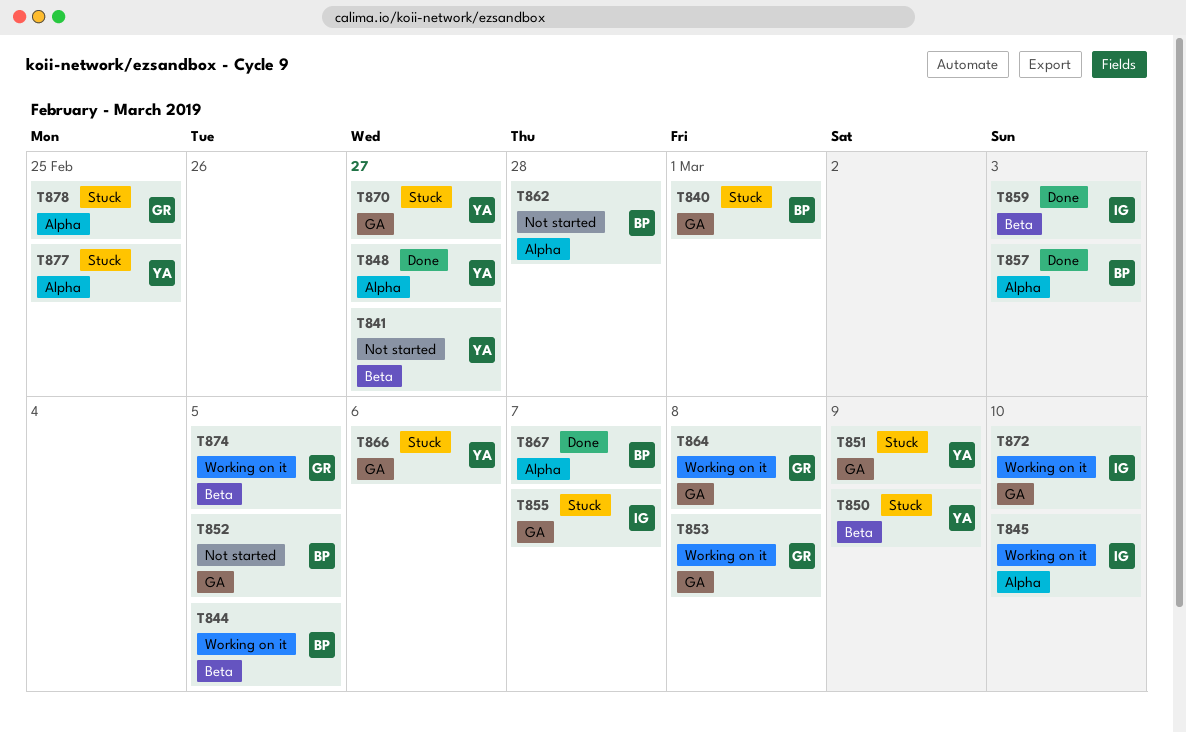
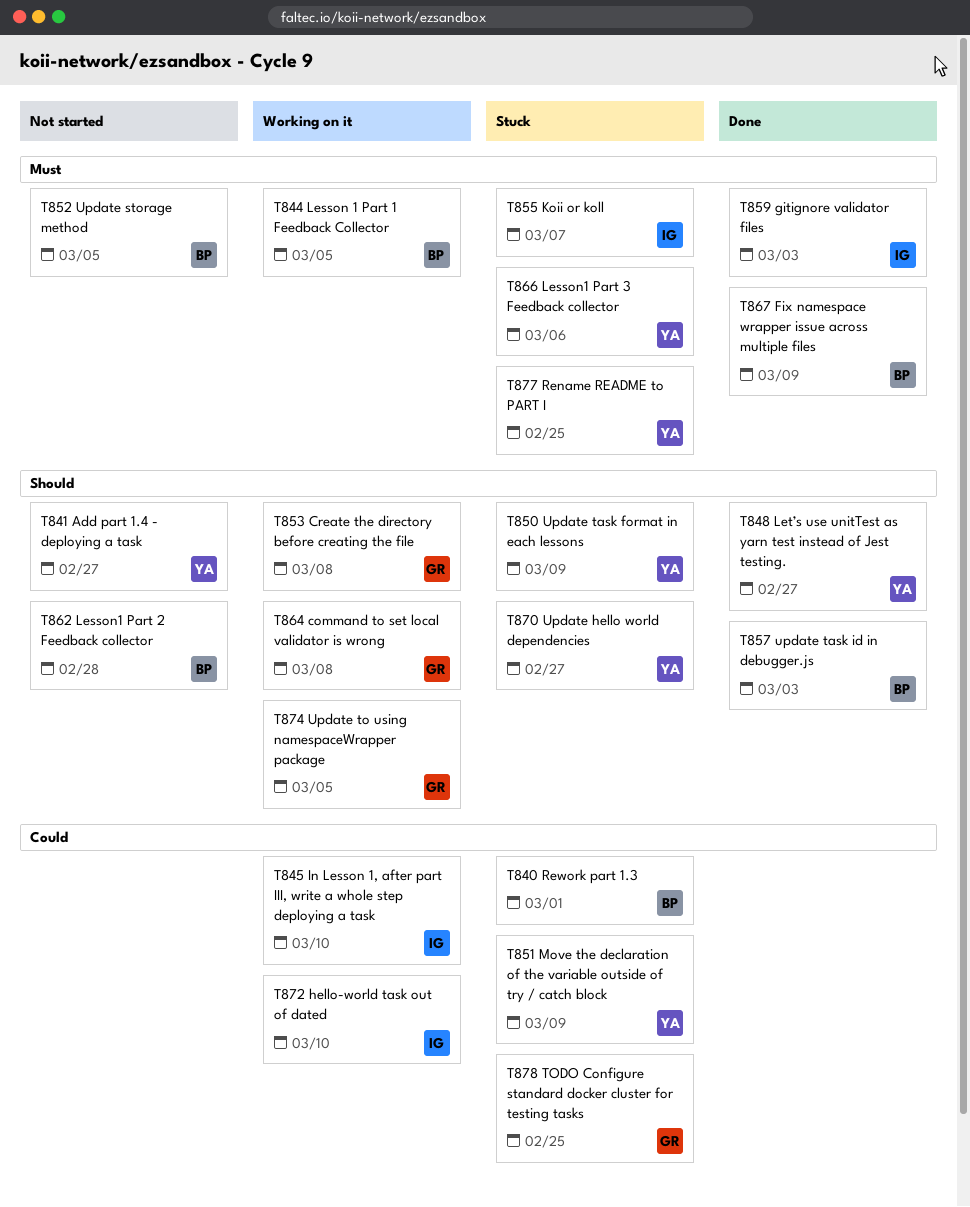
T867, due: Mar 7 -> Mar 9

